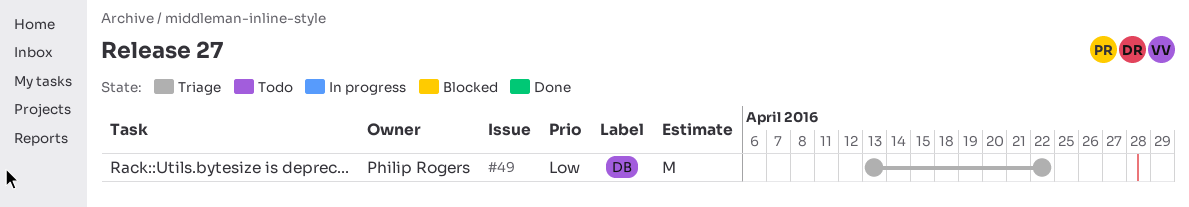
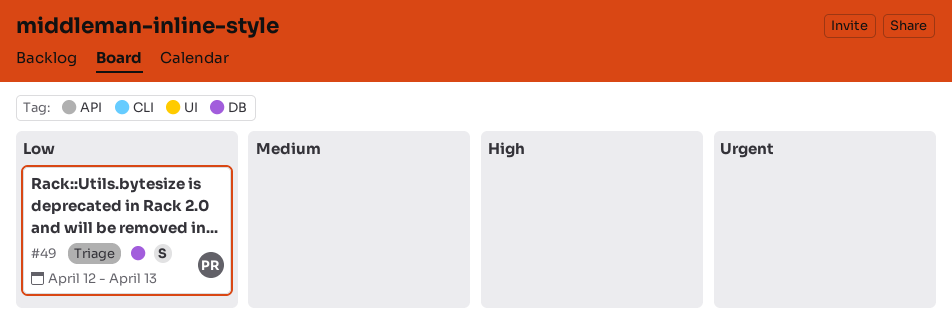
#49, estimate: M -> S
#49, start: Apr 13 -> Apr 12
#49, due: Apr 22 -> Apr 13

